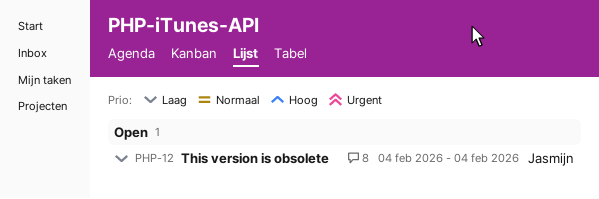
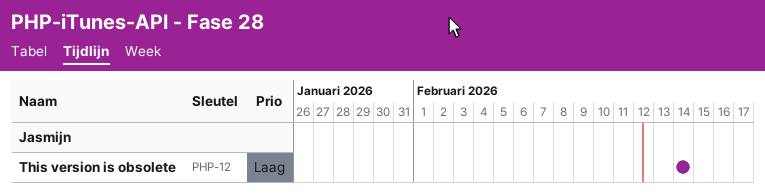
PHP-12, start: Feb 4 -> Feb 14
PHP-12, due: Feb 4 -> Feb 14

